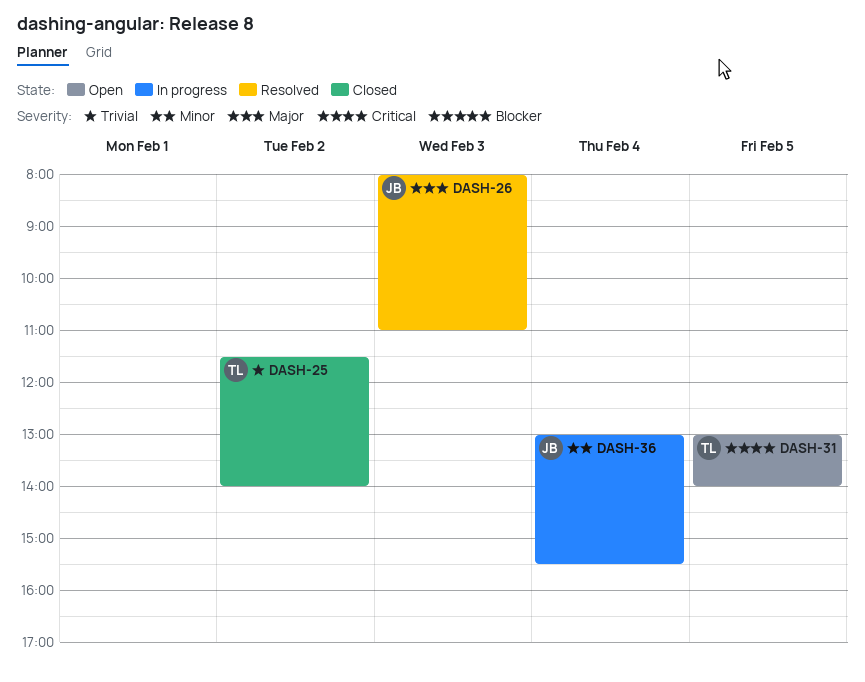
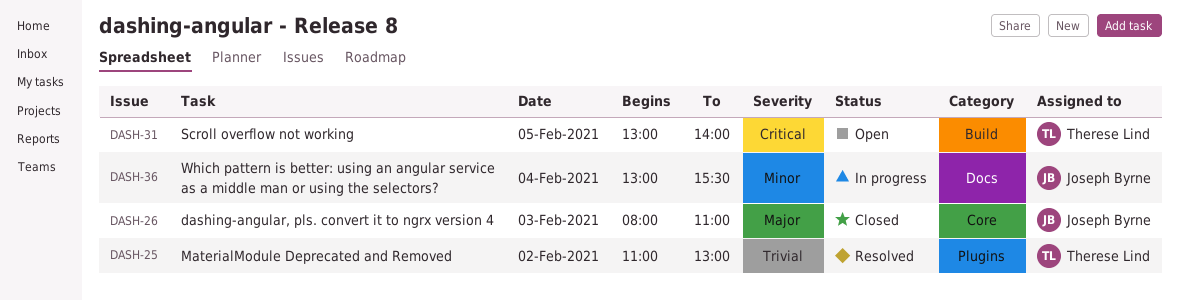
DASH-25, status: Closed -> Resolved
DASH-25, begins: 11:30 -> 11:00
DASH-25, ends: 14:00 -> 13:00
DASH-26, status: Resolved -> Closed

